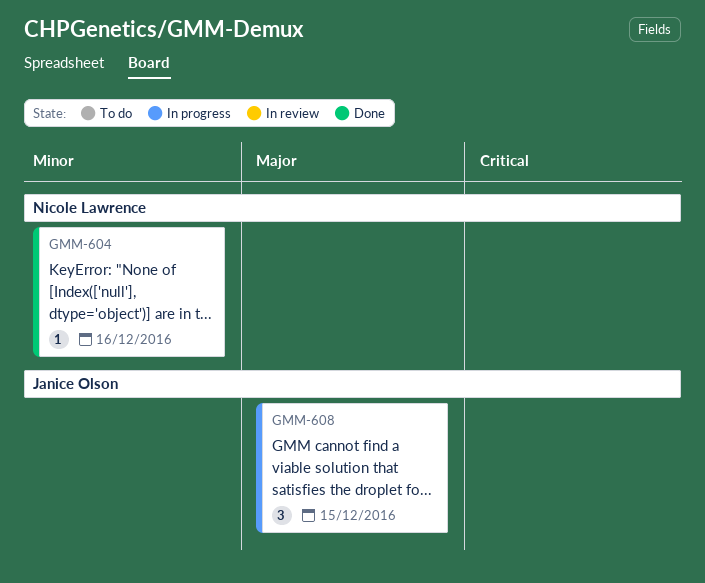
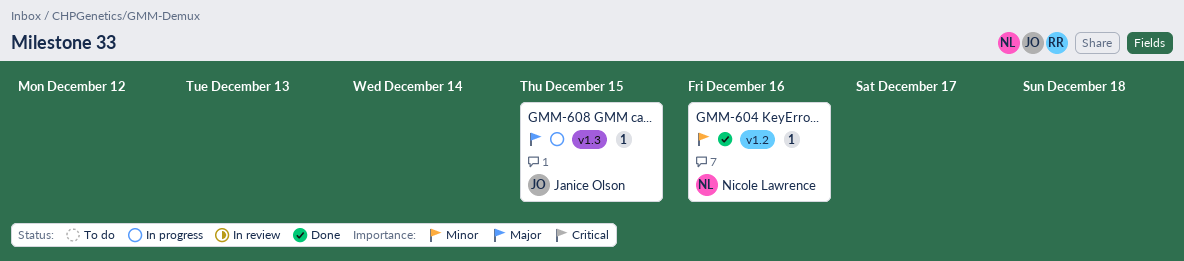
GMM-608, estimate: 3 -> 1

